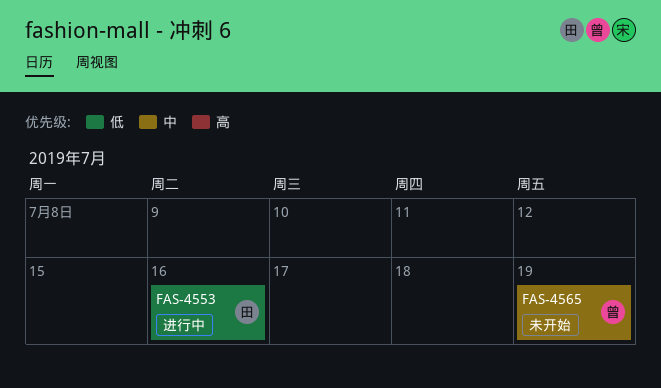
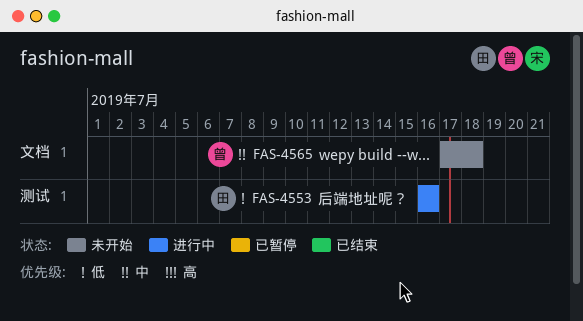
FAS-4565, due: Jul 19 -> Jul 18

